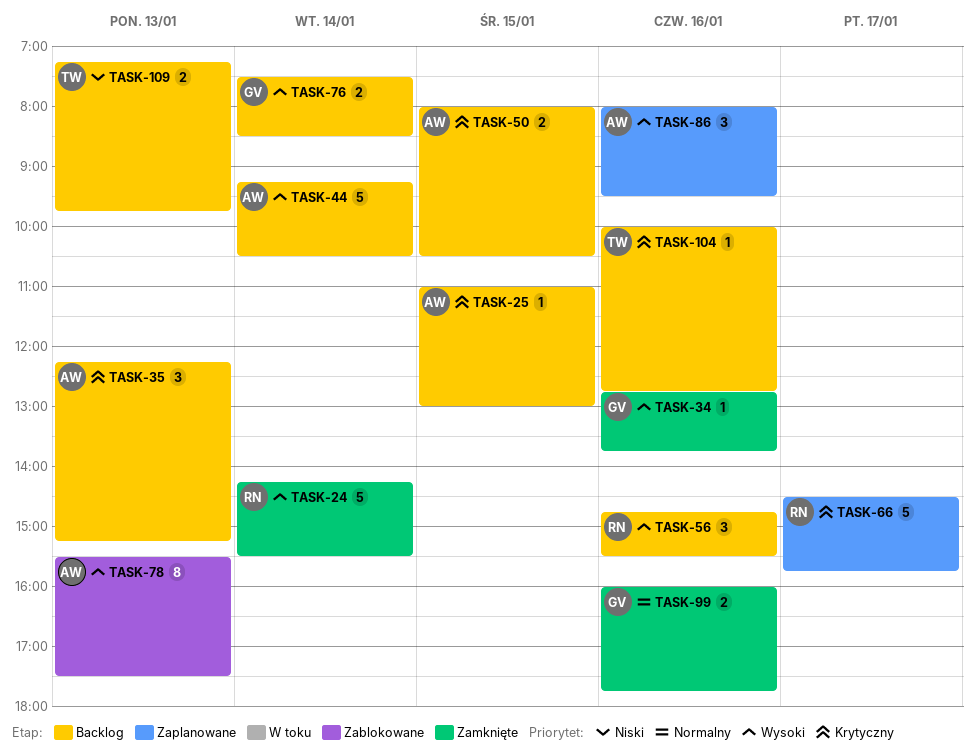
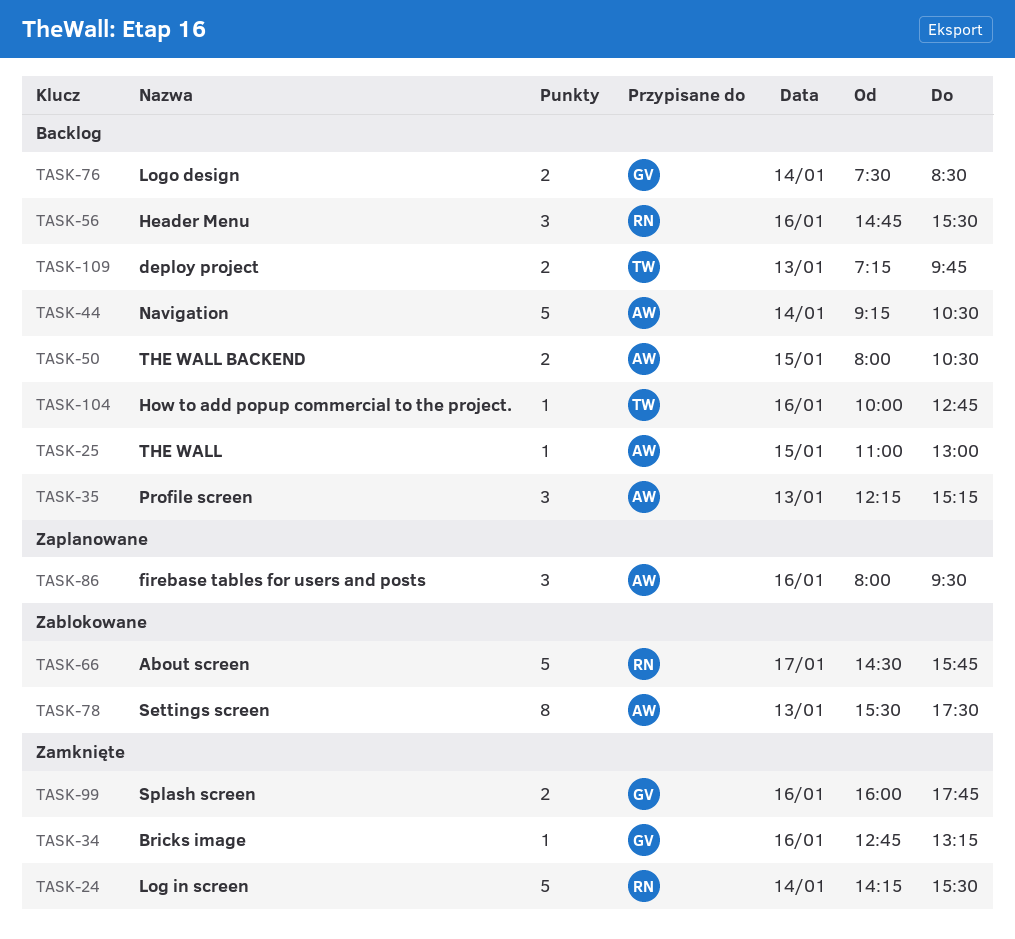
TASK-34, ends: 13:45 -> 13:15
TASK-66, status: Zaplanowane -> Zablokowane

